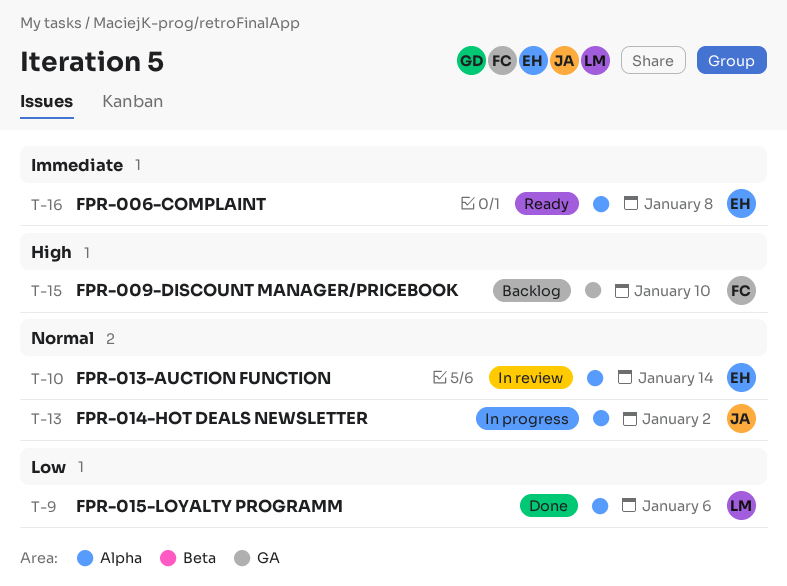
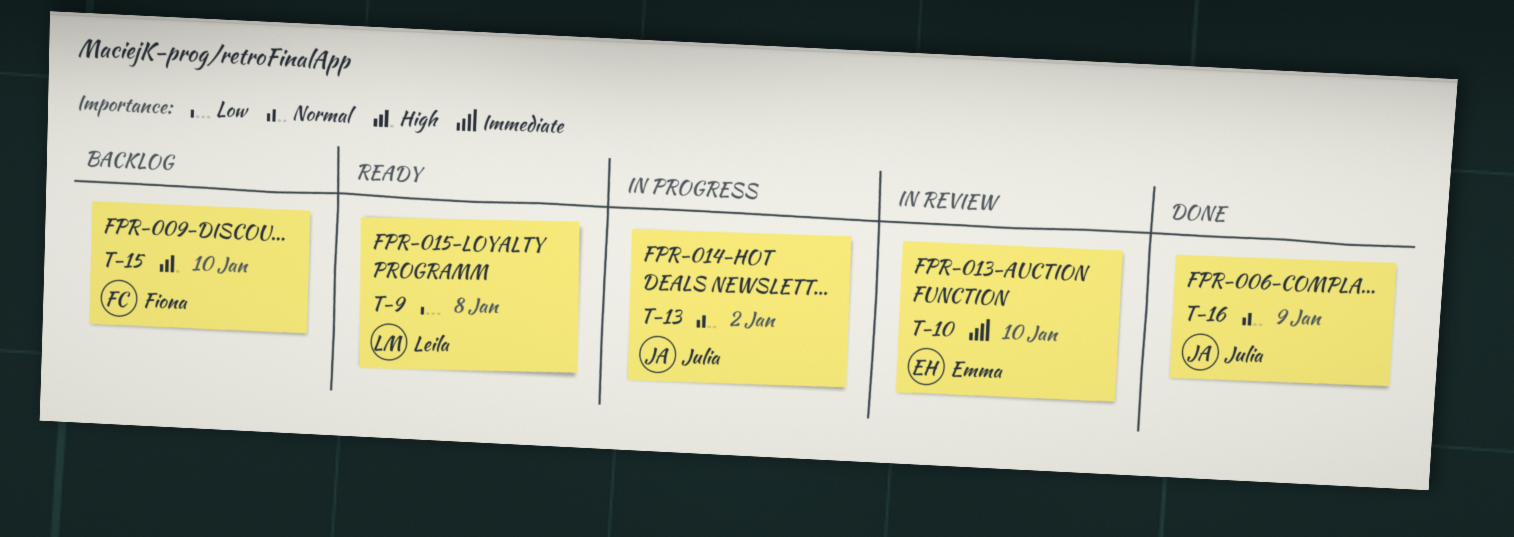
T-9, status: Done -> Ready
T-9, due: Jan 6 -> Jan 8
T-10, priority: Normal -> Immediate
T-10, due: Jan 14 -> Jan 10
T-16, status: Ready -> Done
T-16, owner: Emma -> Julia
T-16, priority: Immediate -> Normal
T-16, due: Jan 8 -> Jan 9

